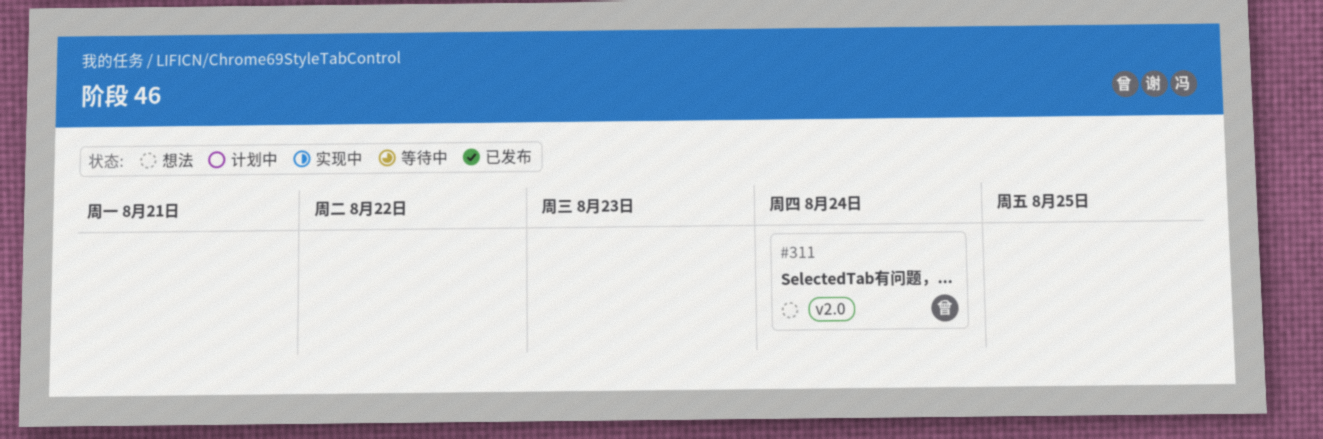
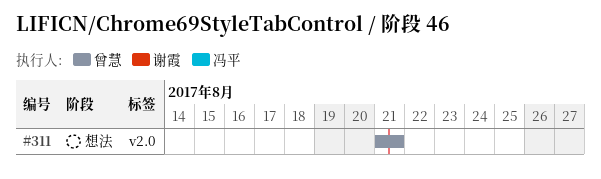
#311, due: Aug 24 -> Aug 21

